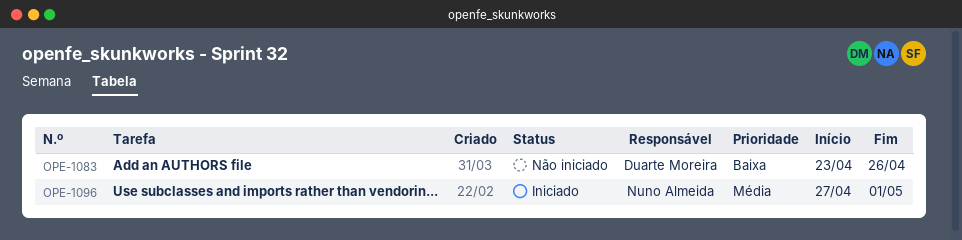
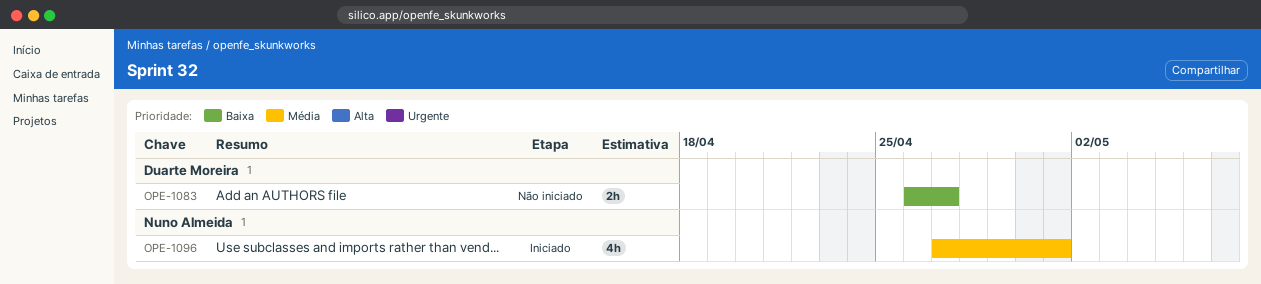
OPE-1083, start: Apr 23 -> Apr 26
OPE-1083, due: Apr 26 -> Apr 27

